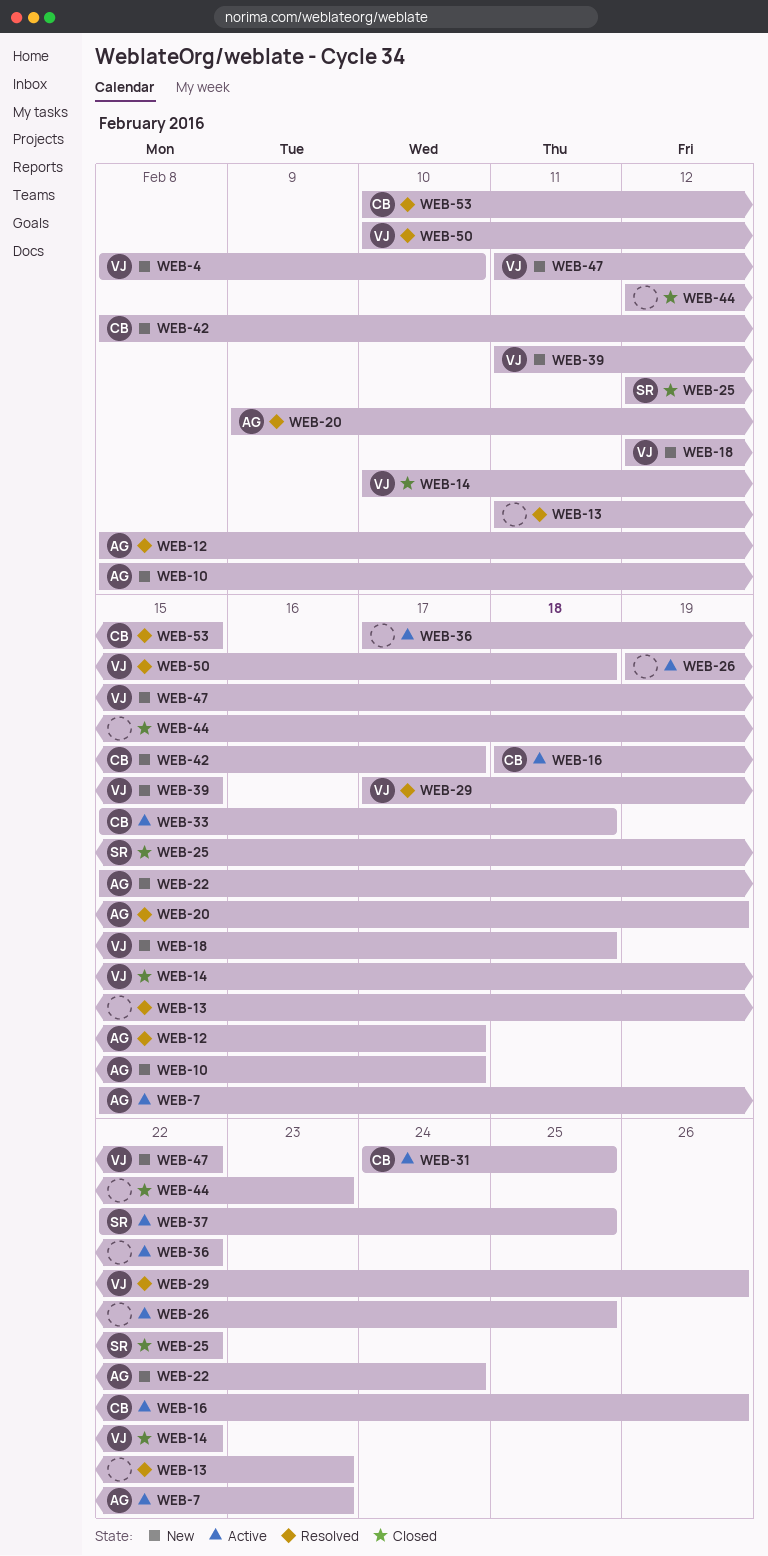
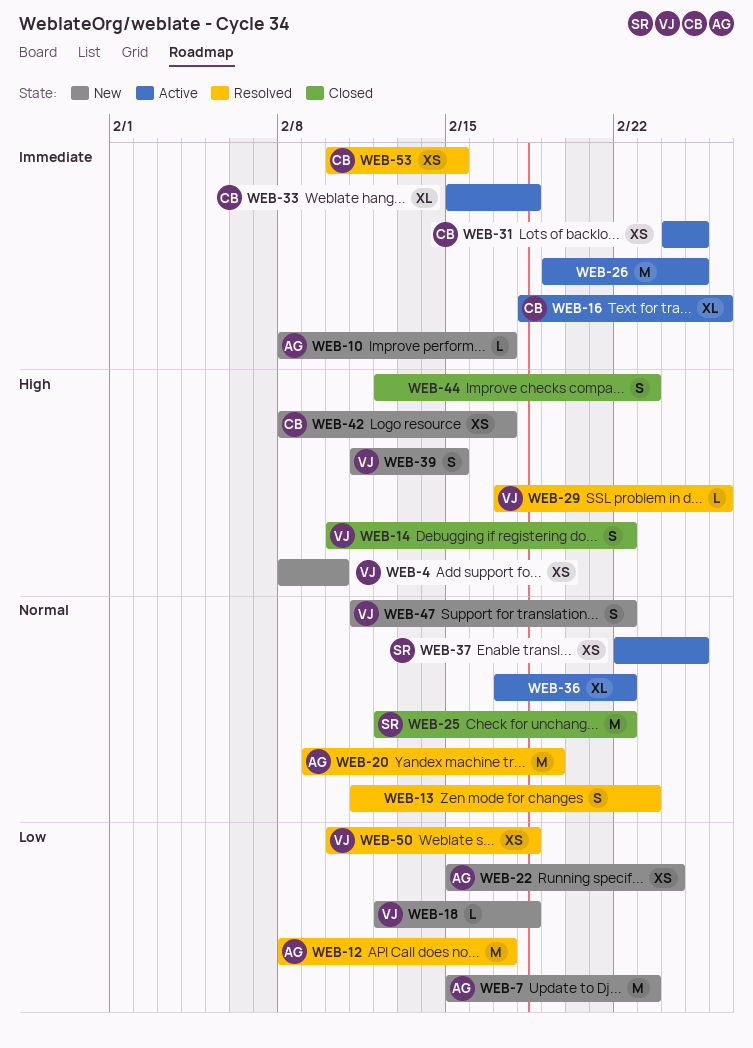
WEB-7, status: Active -> New

